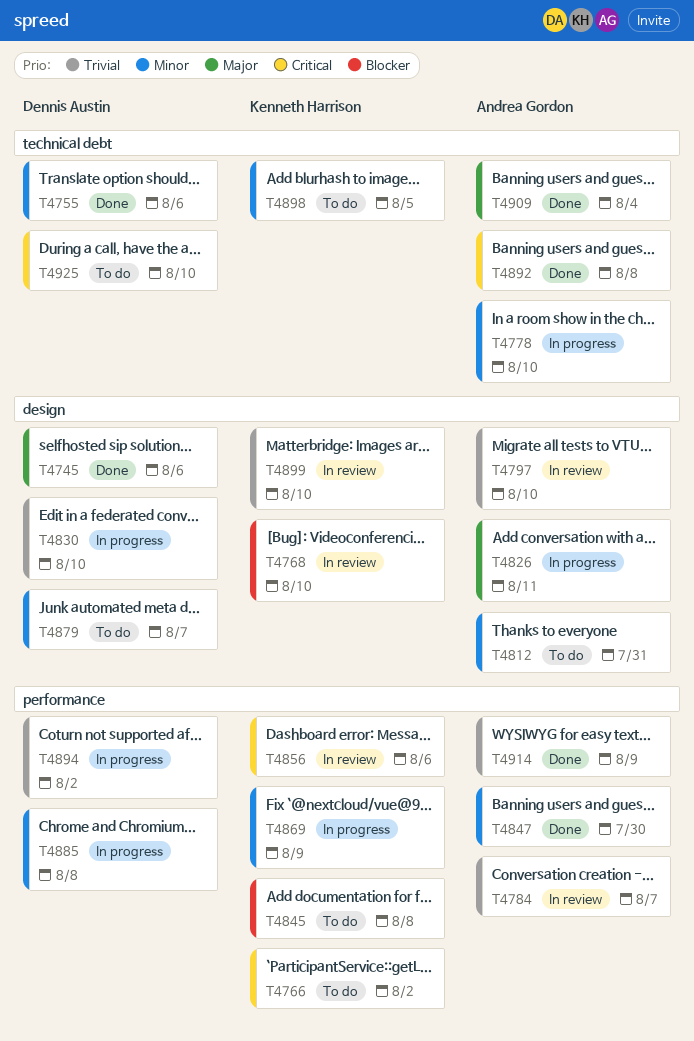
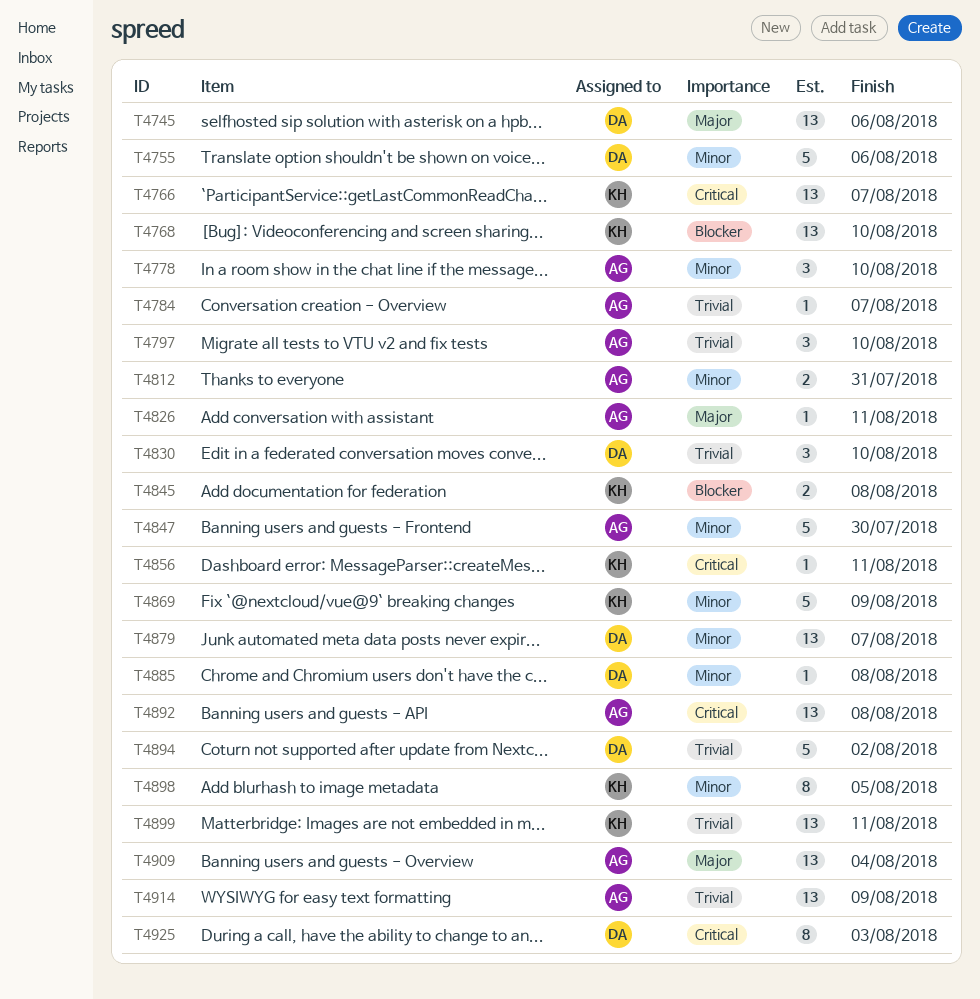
T4766, due: Aug 2 -> Aug 7
T4856, due: Aug 6 -> Aug 11
T4899, due: Aug 10 -> Aug 11
T4925, due: Aug 10 -> Aug 3

